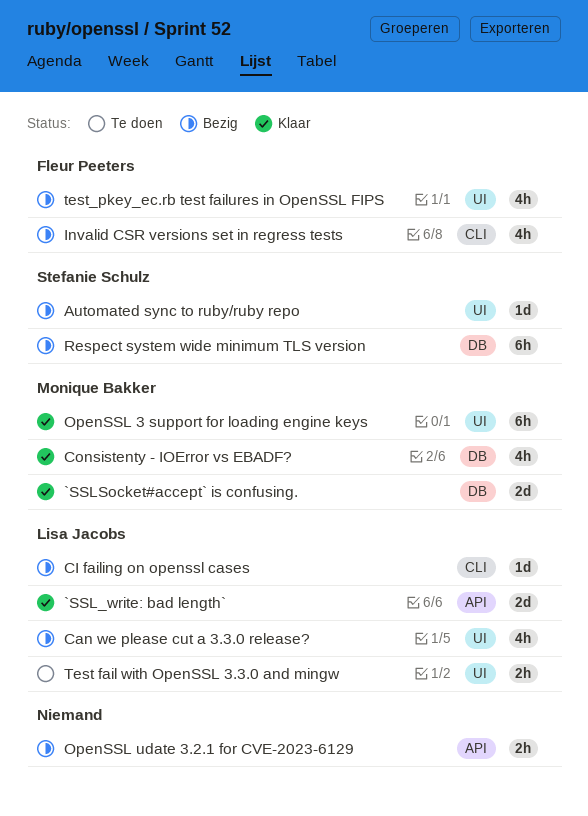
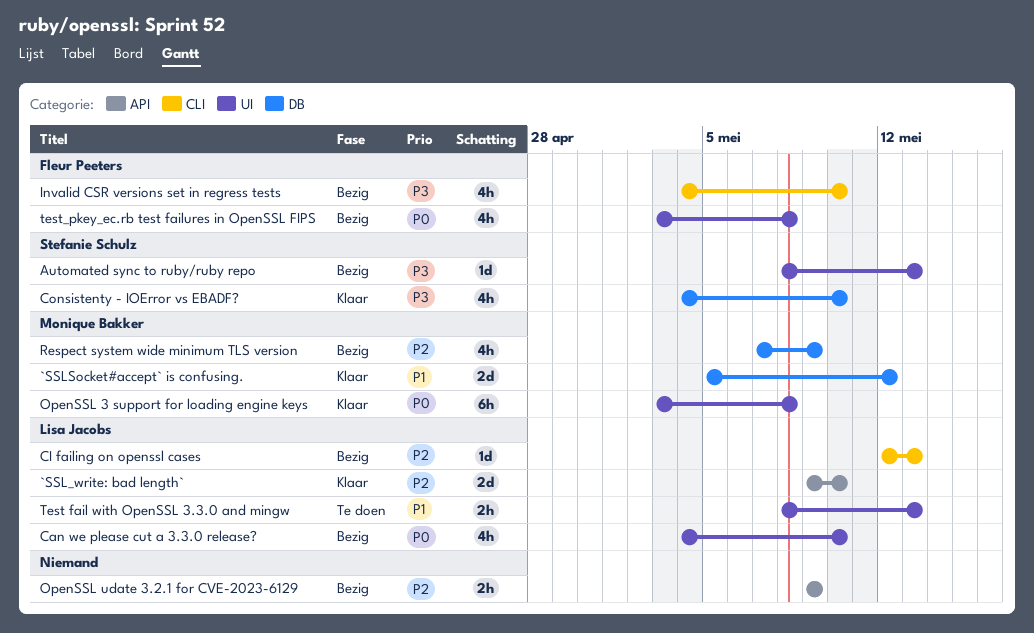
Consistenty - IOError vs EBADF?, owner: Monique Bakker -> Stefanie Schulz
Respect system wide minimum TLS version, owner: Stefanie Schulz -> Monique Bakker
Respect system wide minimum TLS version, estimate: 6h -> 4h

